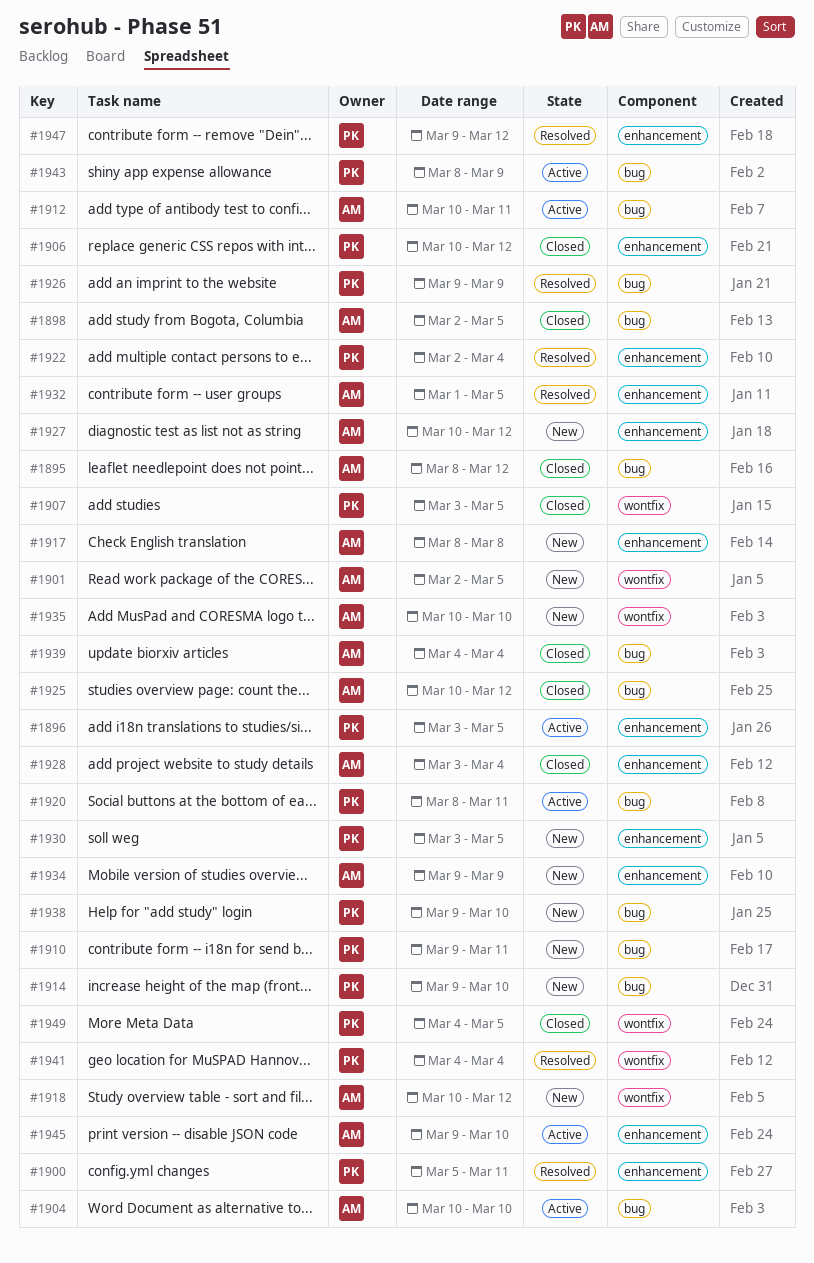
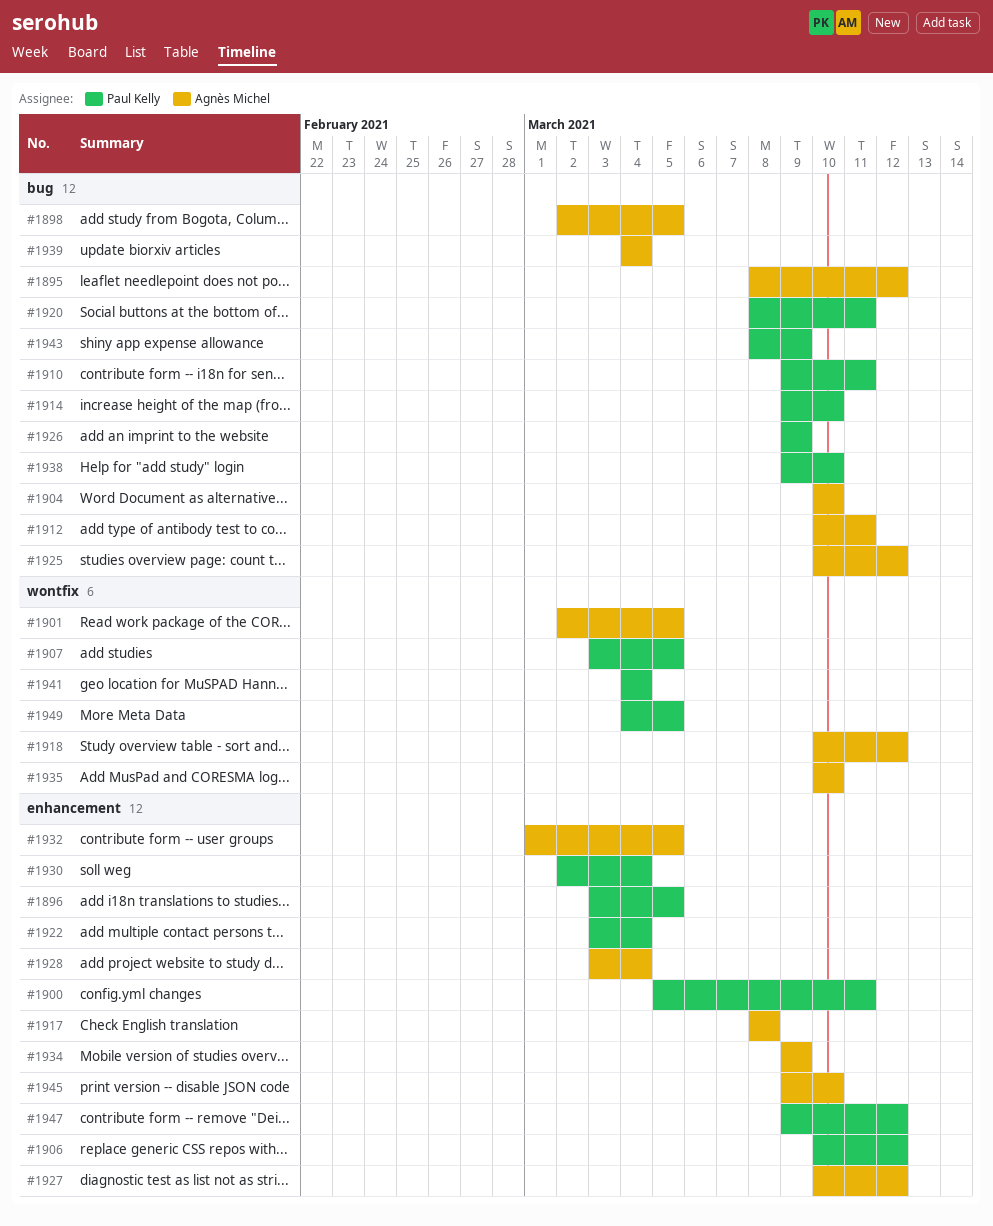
#1922, start: Mar 2 -> Mar 3
#1930, start: Mar 3 -> Mar 2
#1930, due: Mar 5 -> Mar 4

